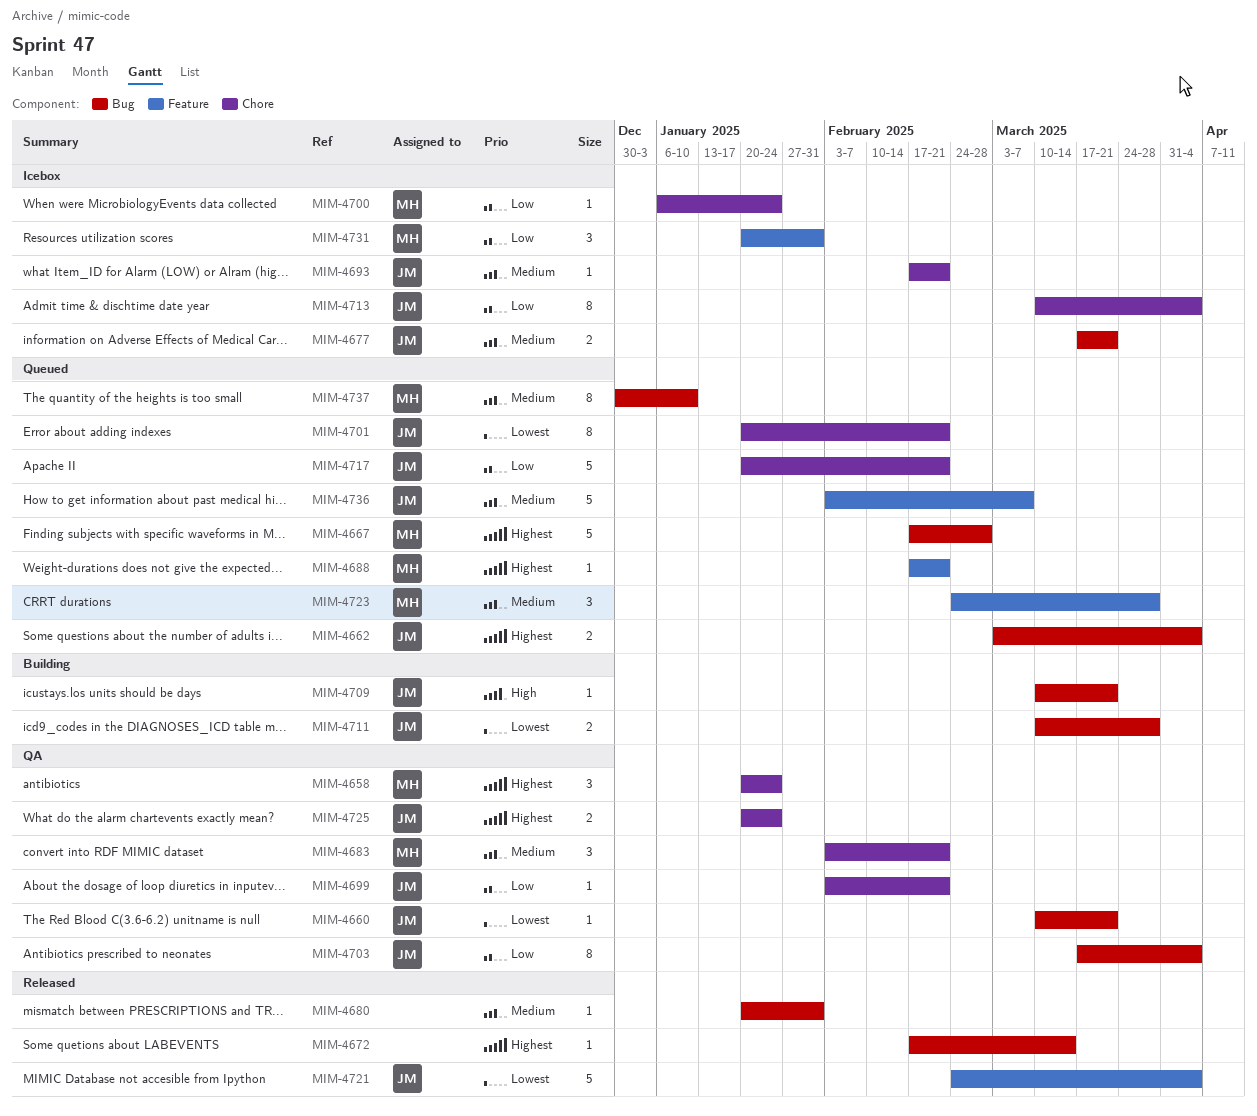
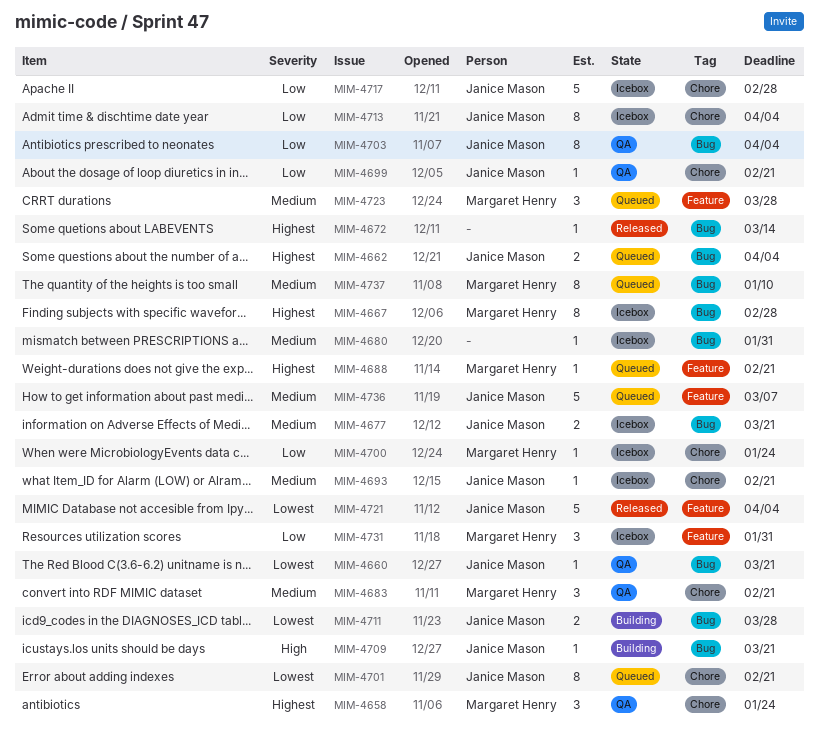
MIM-4667, status: Queued -> Icebox
MIM-4667, estimate: 5 -> 8
MIM-4680, status: Released -> Icebox
MIM-4717, status: Queued -> Icebox
MIM-4717, due: Feb 21 -> Feb 28
MIM-4725: present -> none

